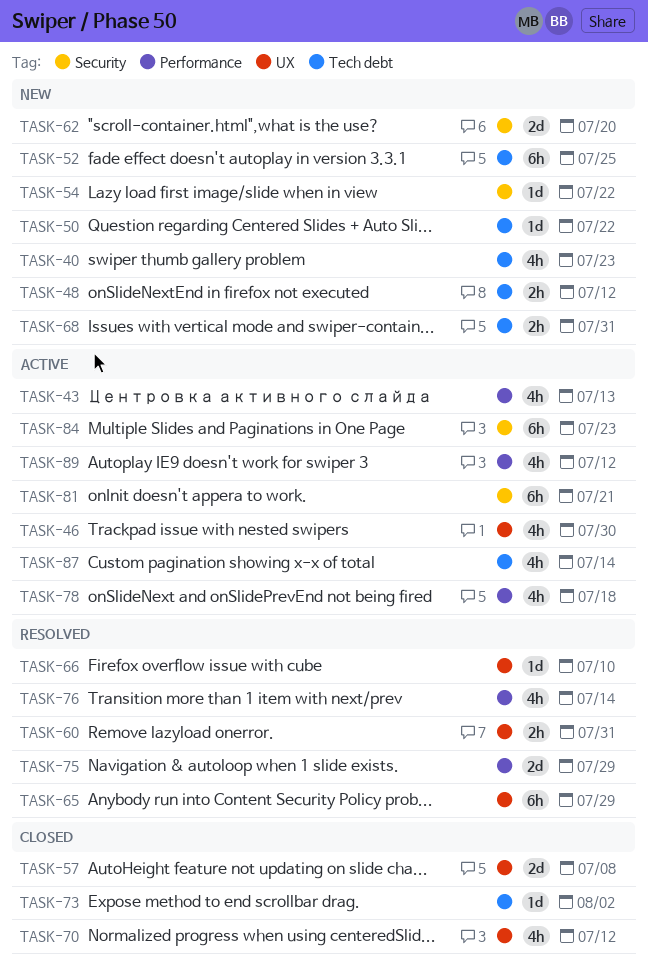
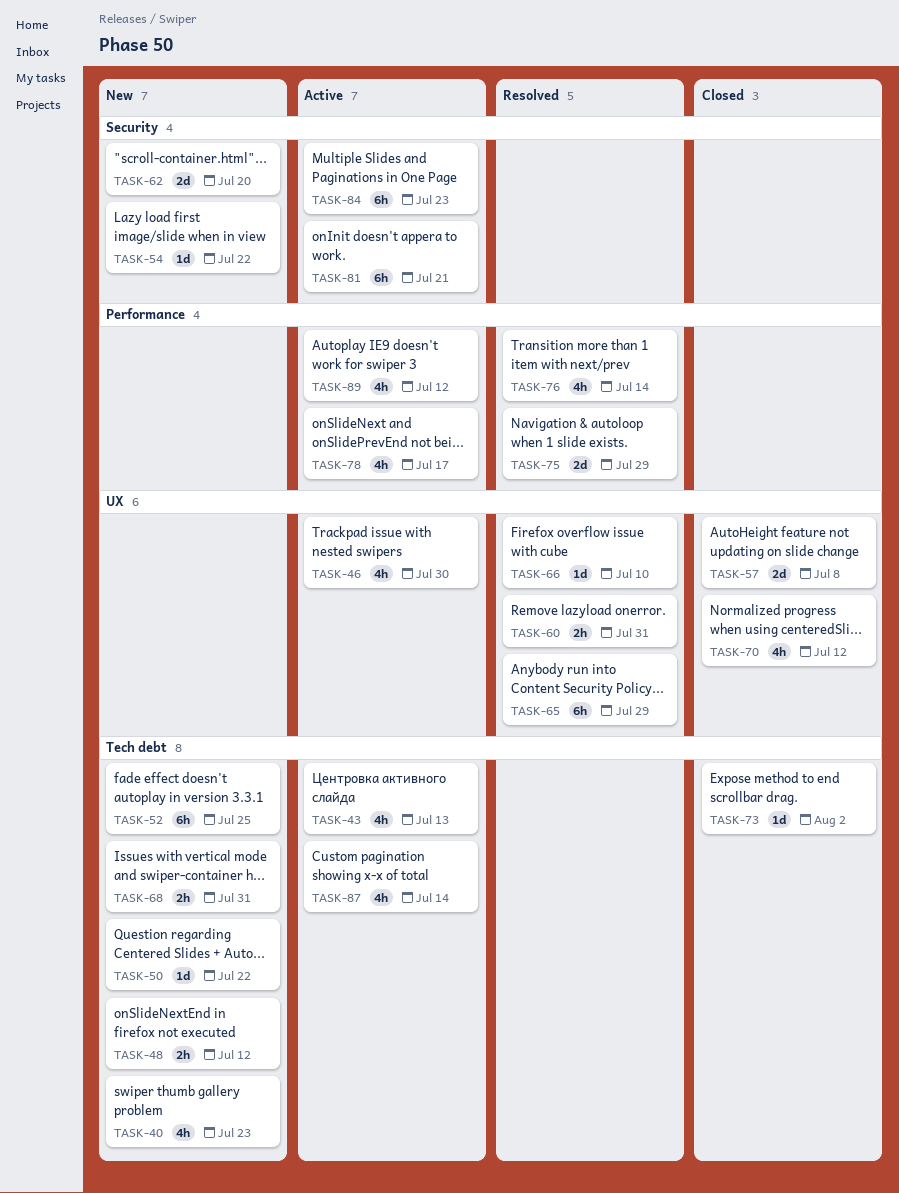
TASK-43, label: Performance -> Tech debt
TASK-78, due: Jul 18 -> Jul 17

